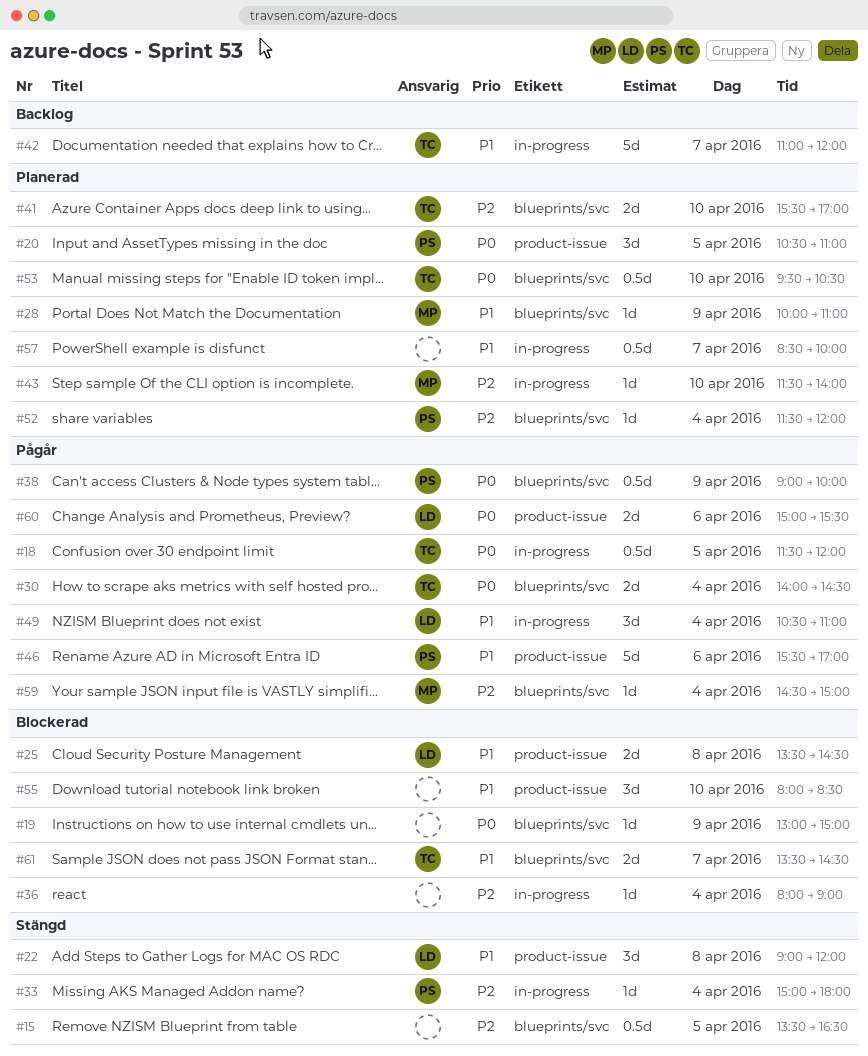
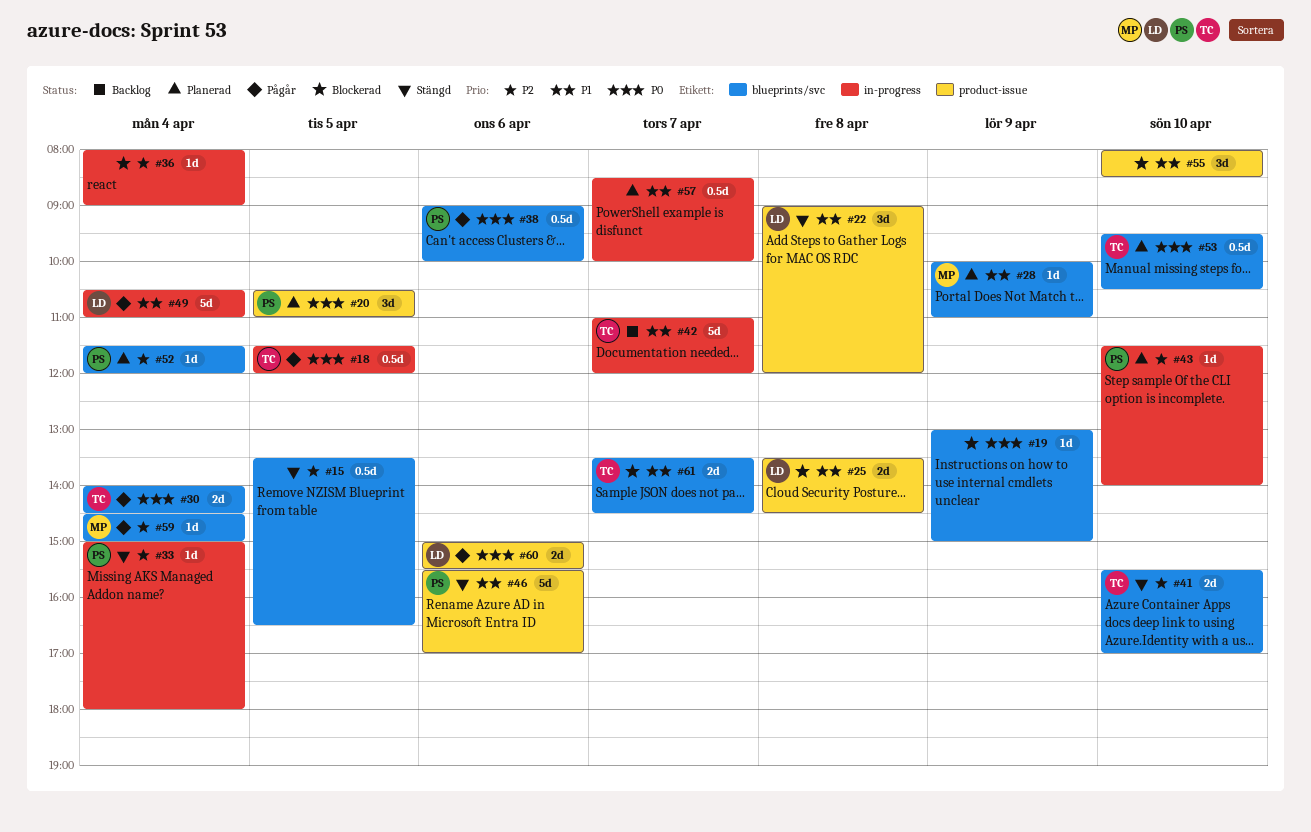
#38, day: Apr 9 -> Apr 6
#41, status: Planerad -> Stängd
#43, owner: MP -> PS
#46, status: Pågår -> Stängd
#49, estimate: 3d -> 5d

